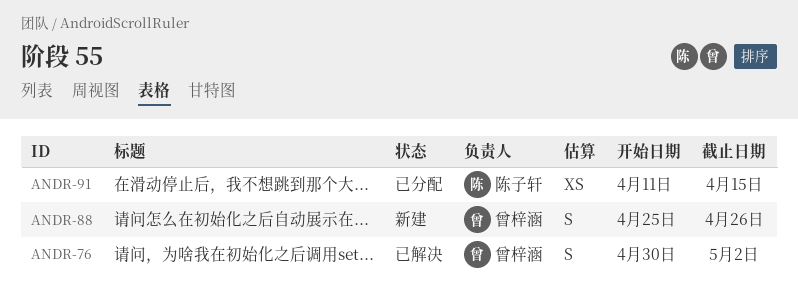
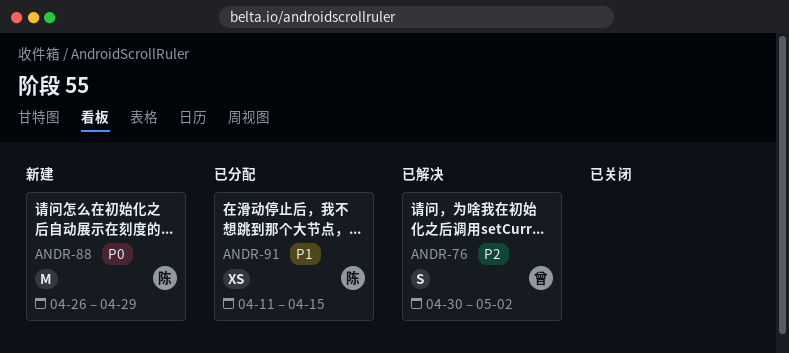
ANDR-88, owner: 曾梓涵 -> 陈子轩
ANDR-88, estimate: S -> M
ANDR-88, start: Apr 25 -> Apr 26
ANDR-88, due: Apr 26 -> Apr 29

